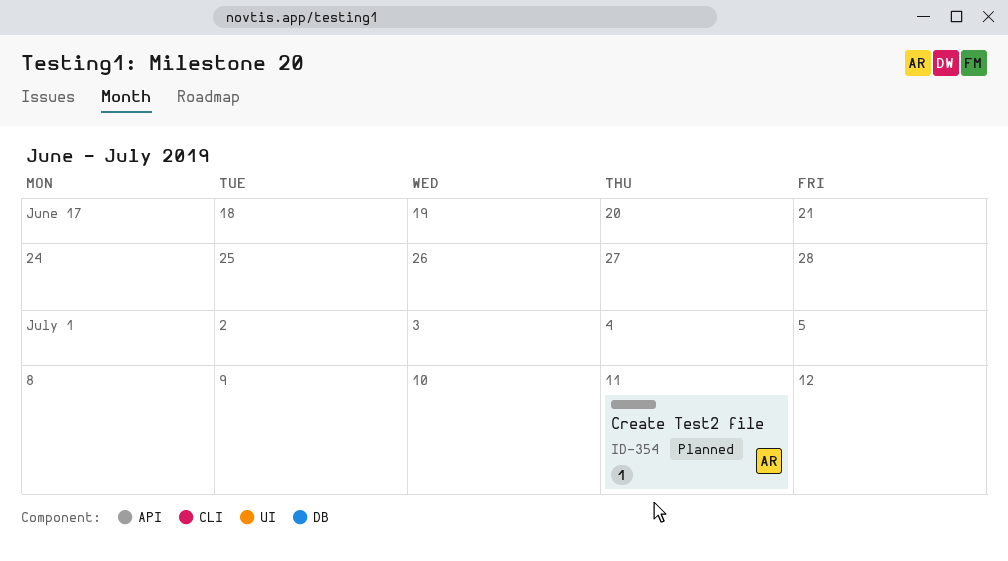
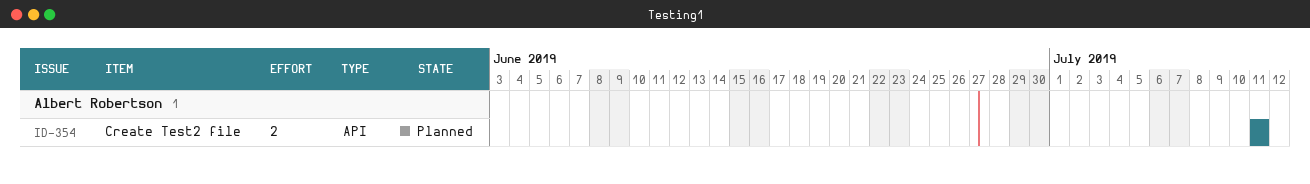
ID-354, estimate: 1 -> 2

